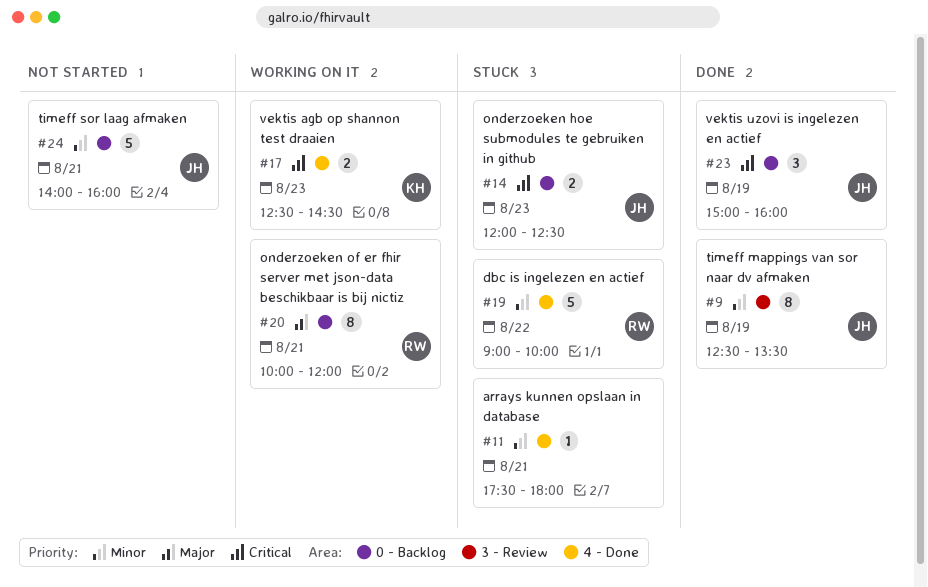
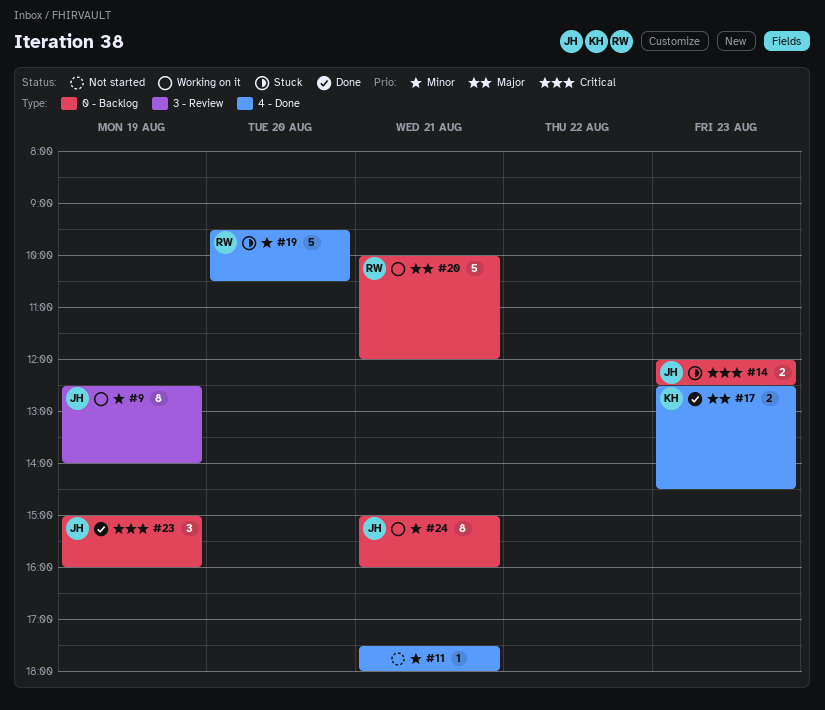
#9, status: Done -> Working on it
#9, ends: 13:30 -> 14:00
#11, status: Stuck -> Not started
#17, status: Working on it -> Done
#17, priority: Critical -> Major
#19, day: Aug 22 -> Aug 20
#19, begins: 09:00 -> 09:30
#19, ends: 10:00 -> 10:30
#20, estimate: 8 -> 5
#24, status: Not started -> Working on it
#24, estimate: 5 -> 8
#24, begins: 14:00 -> 15:00

